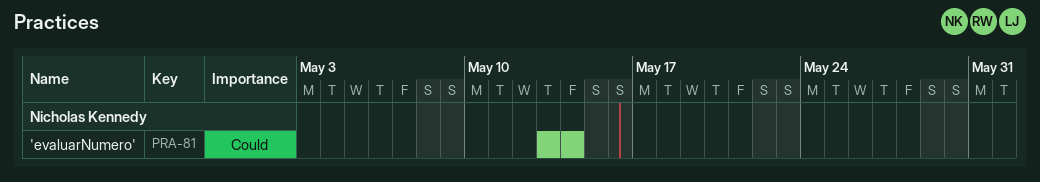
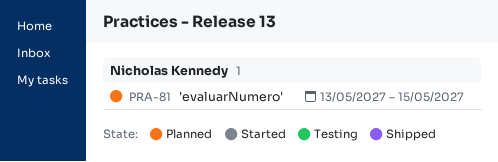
PRA-81, due: May 14 -> May 15

